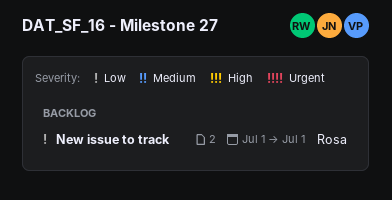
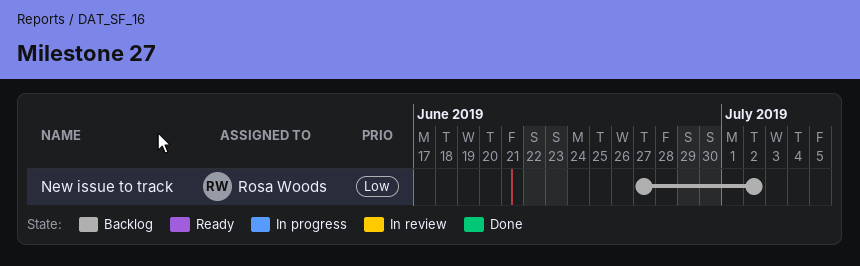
New issue to track, start: Jul 1 -> Jun 27
New issue to track, due: Jul 1 -> Jul 2

